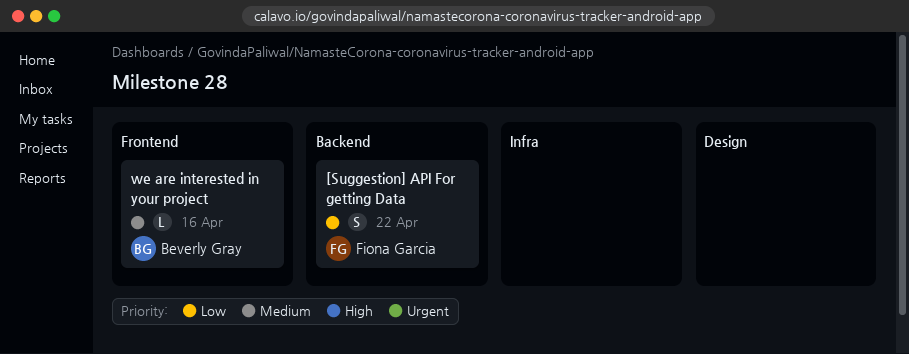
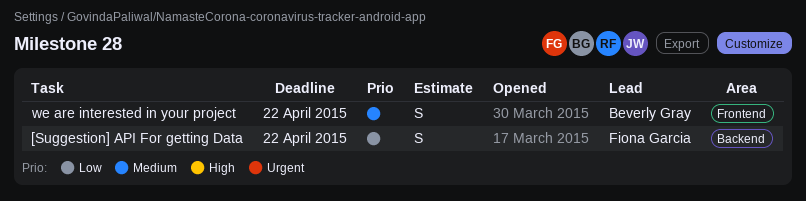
we are interested in your project, estimate: L -> S
we are interested in your project, due: Apr 16 -> Apr 22

